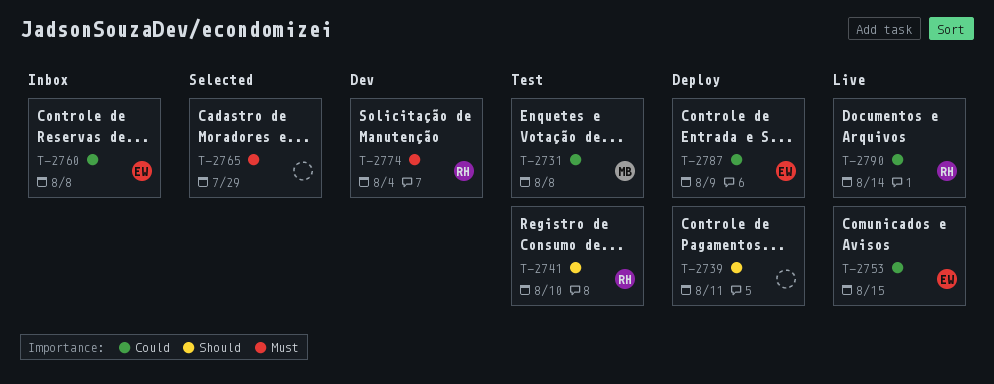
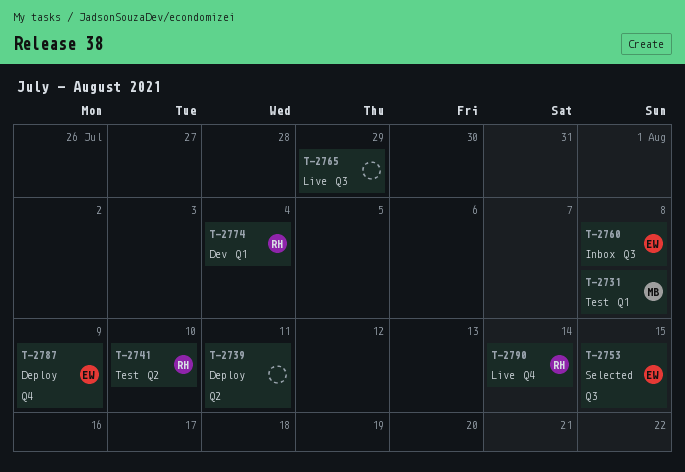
T-2753, status: Live -> Selected
T-2765, status: Selected -> Live

